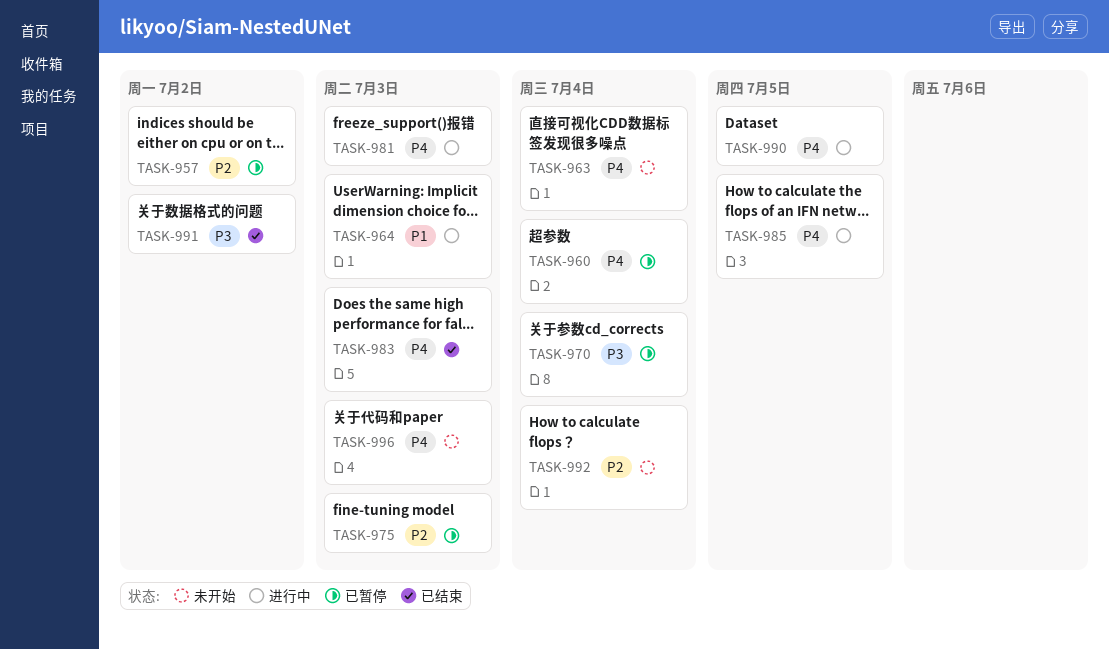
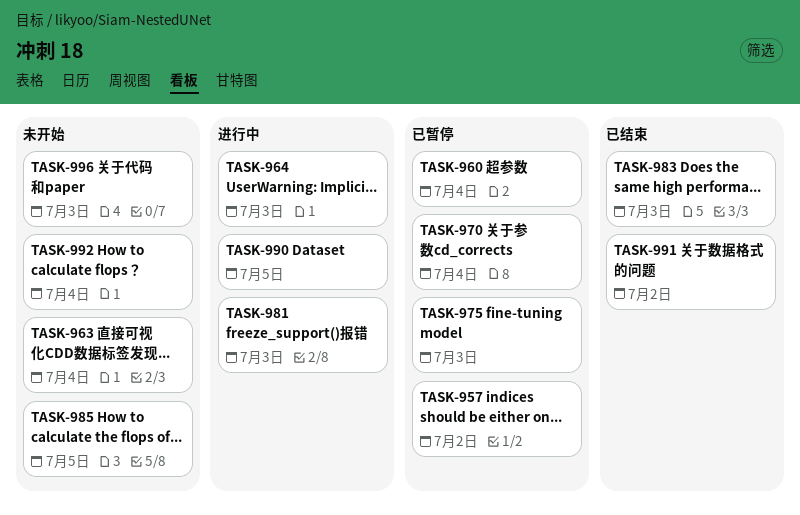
TASK-985, status: 进行中 -> 未开始

